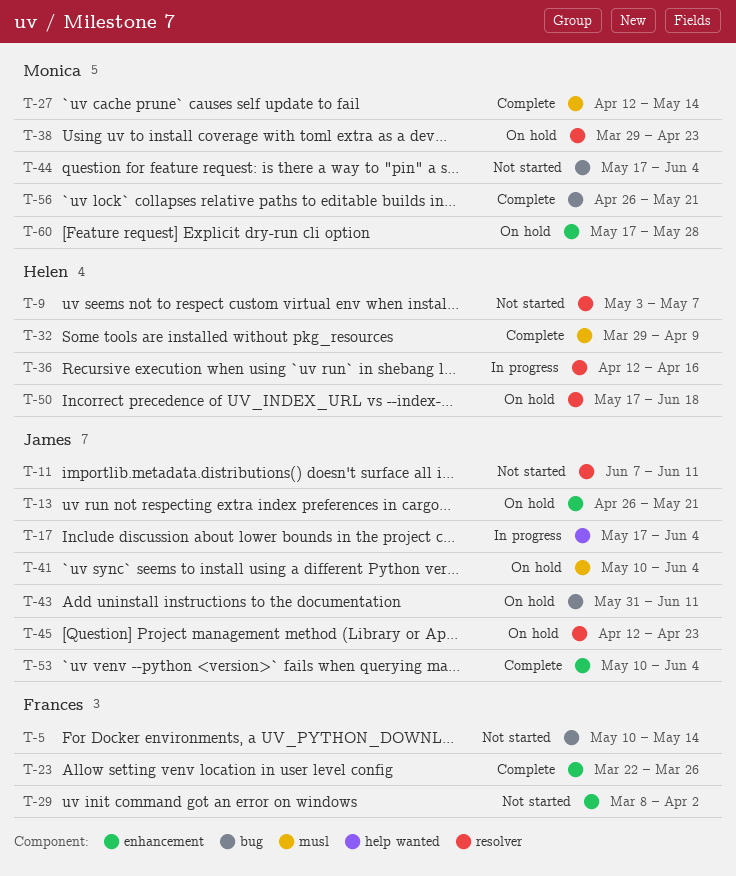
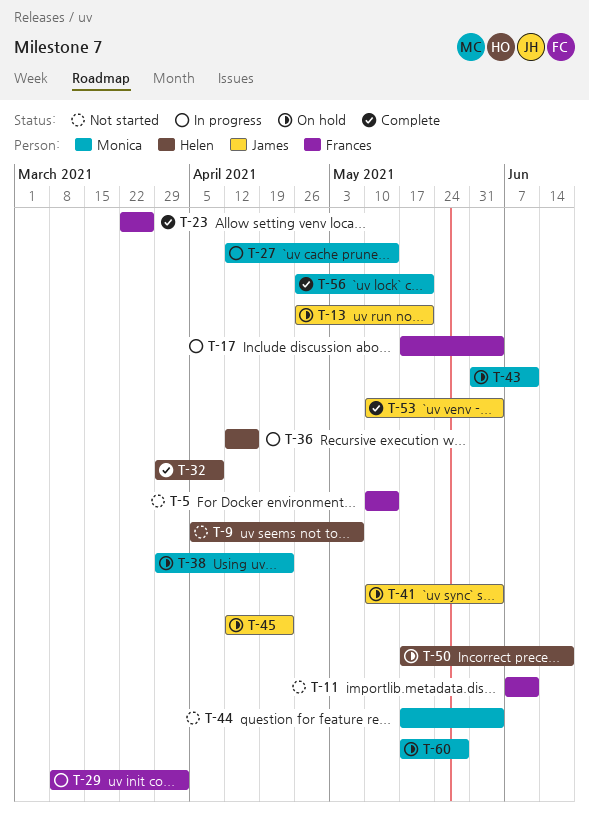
T-9, start: May 3 -> Apr 5
T-11, owner: James -> Frances
T-17, owner: James -> Frances
T-27, status: Complete -> In progress
T-29, status: Not started -> In progress
T-43, owner: James -> Monica

